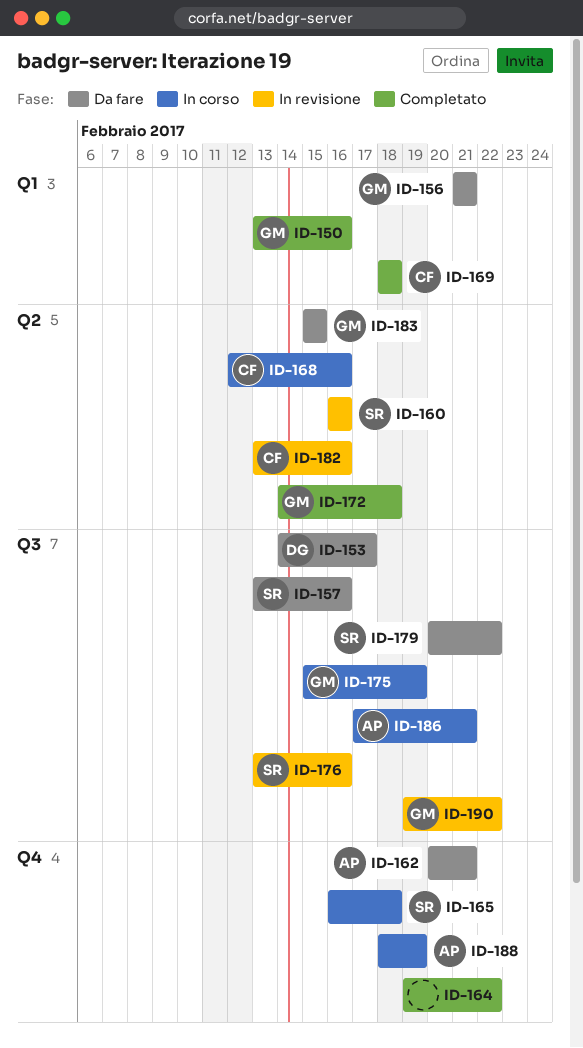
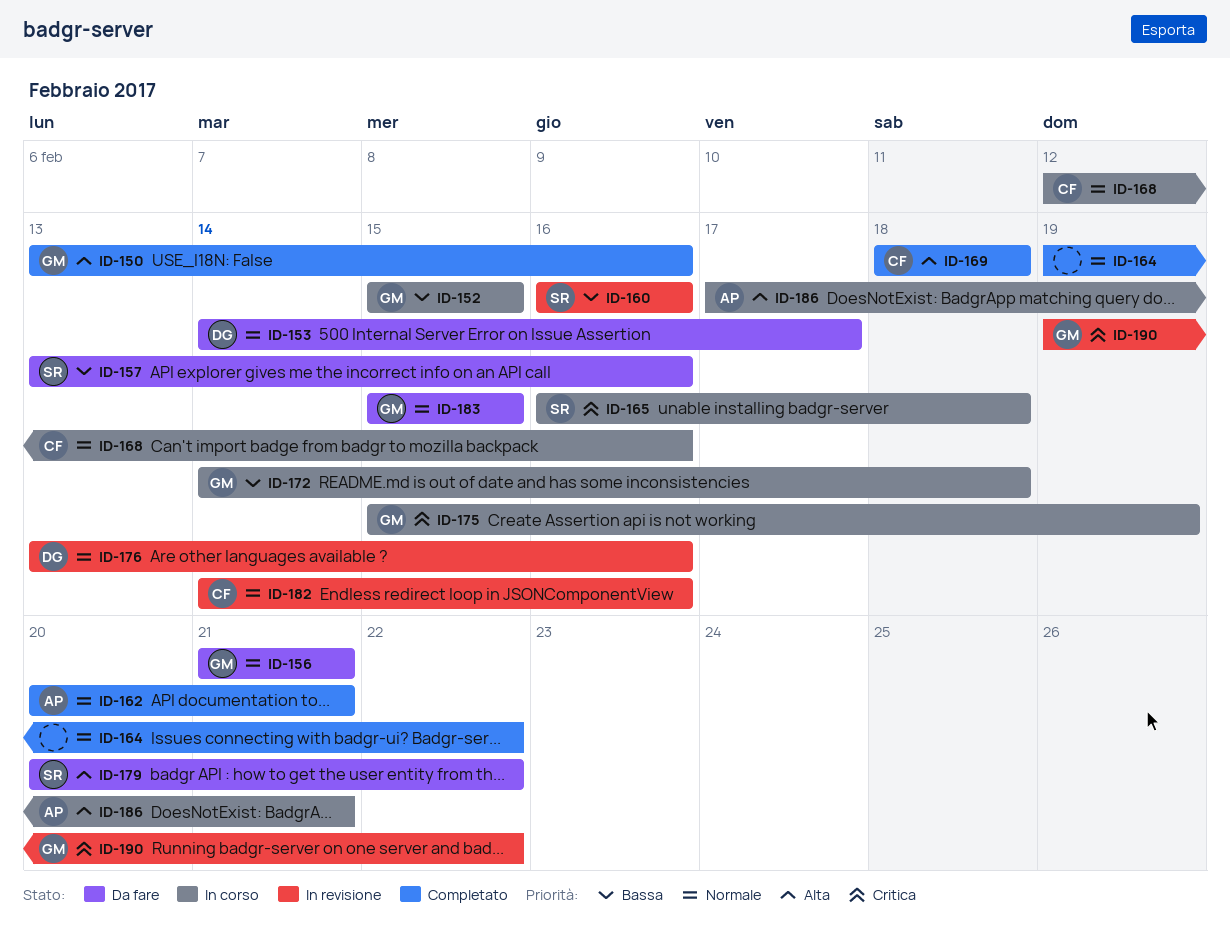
ID-152: none -> present
ID-162, status: Da fare -> Completato
ID-172, status: Completato -> In corso
ID-176, owner: SR -> DG
ID-182, start: Feb 13 -> Feb 14
ID-188: present -> none

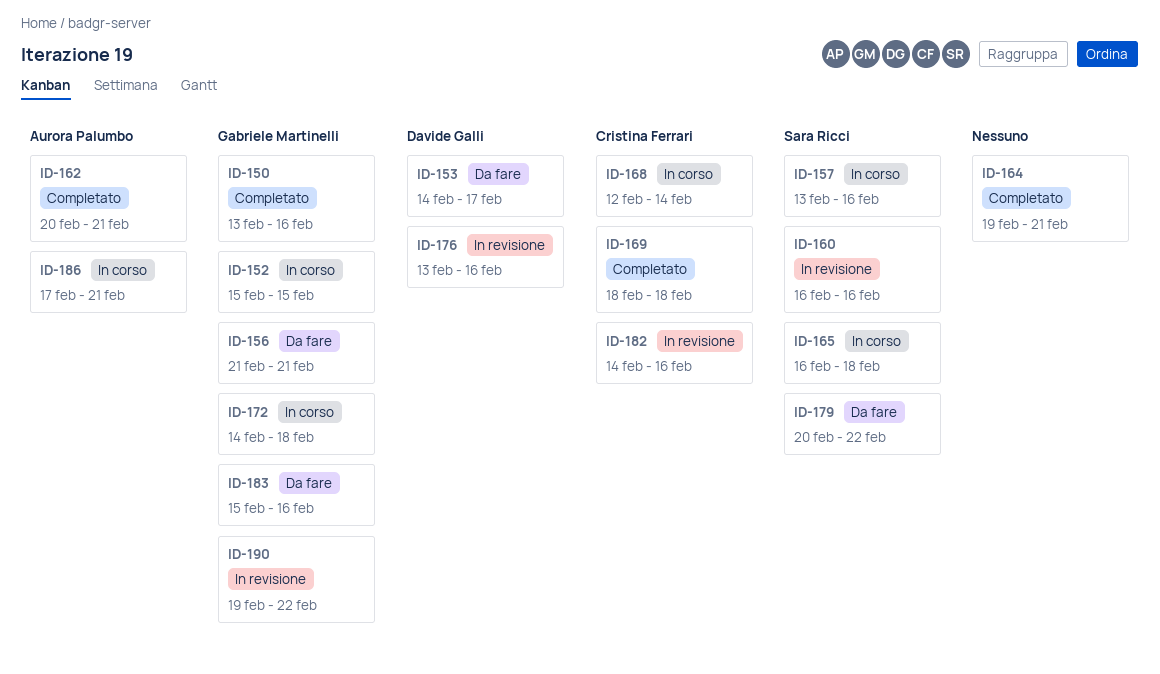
ID-157, status: Da fare -> In corso
ID-164, due: Feb 22 -> Feb 21
ID-168, due: Feb 16 -> Feb 14
ID-175: present -> none
ID-183, due: Feb 15 -> Feb 16

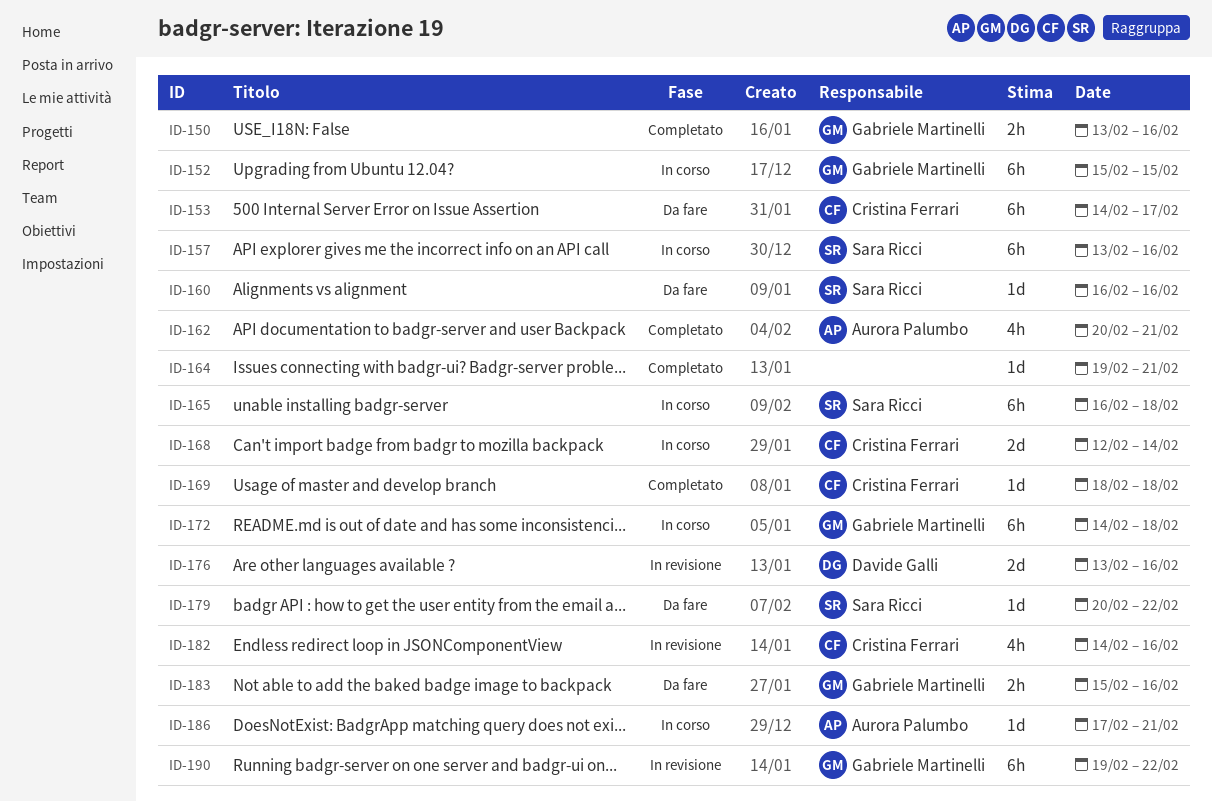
ID-153, owner: Davide Galli -> Cristina Ferrari
ID-156: present -> none
ID-160, status: In revisione -> Da fare

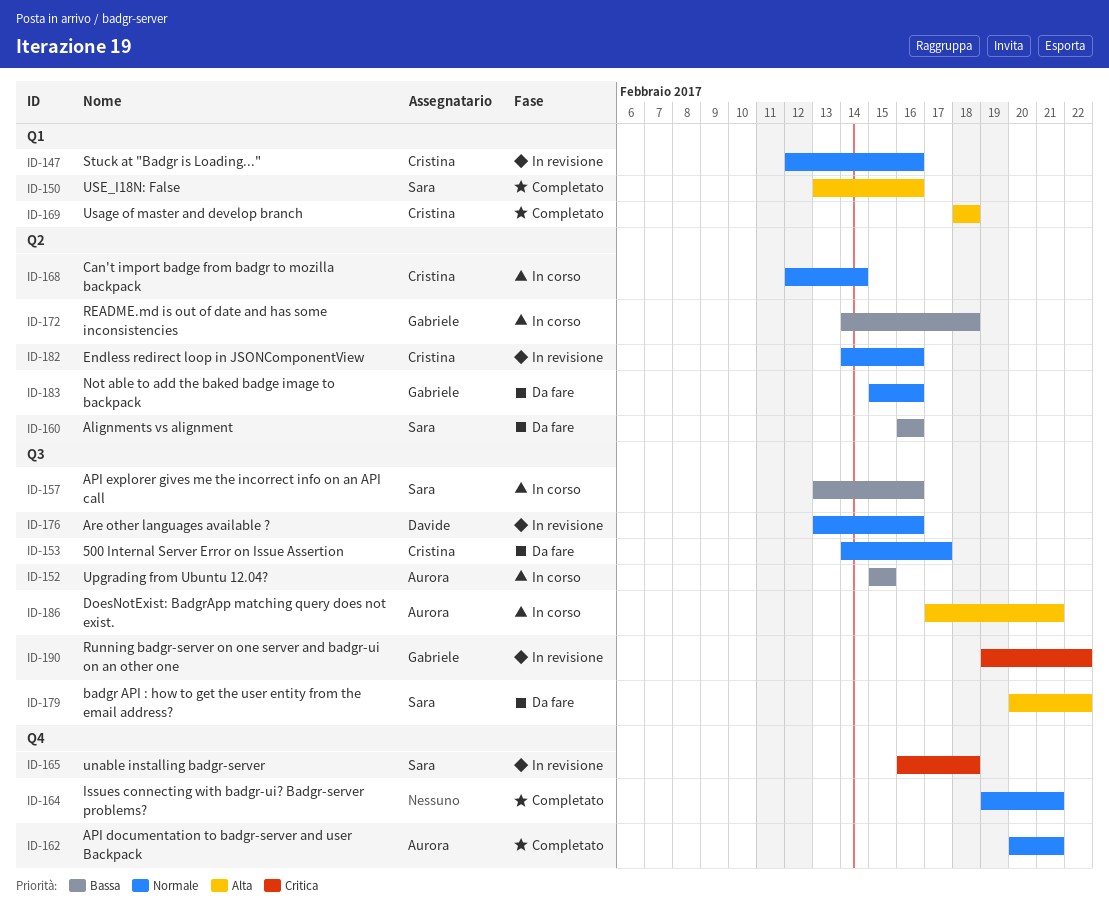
ID-147: none -> present
ID-150, owner: Gabriele Martinelli -> Sara Ricci
ID-152, owner: Gabriele Martinelli -> Aurora Palumbo
ID-165, status: In corso -> In revisione

